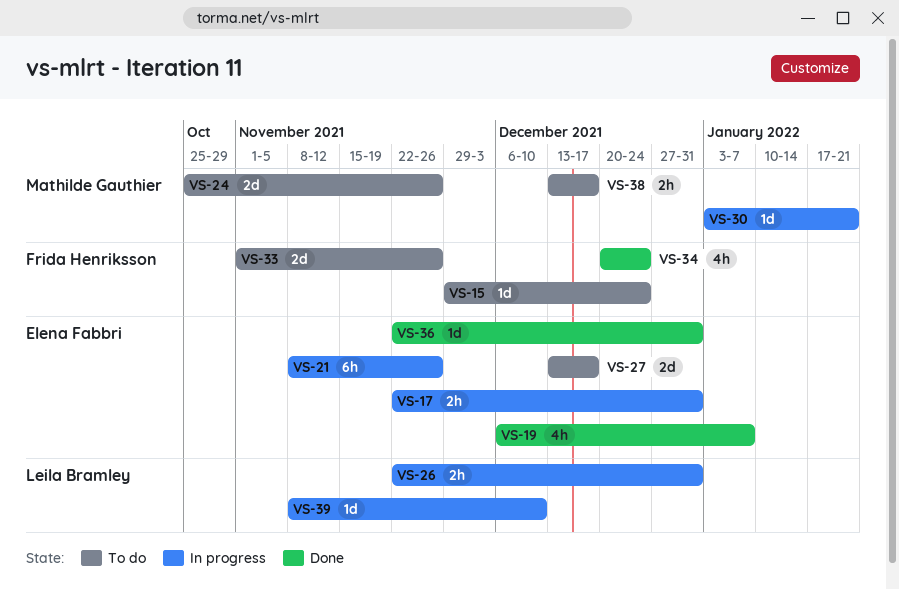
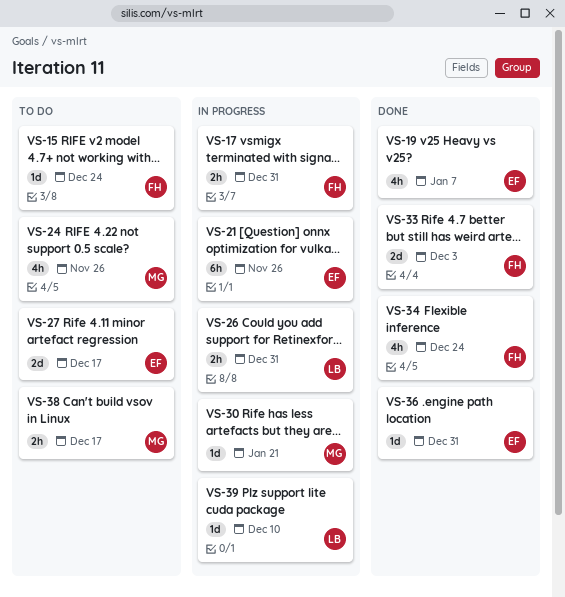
VS-17, owner: Elena Fabbri -> Frida Henriksson
VS-24, estimate: 2d -> 4h
VS-33, status: To do -> Done
VS-33, due: Nov 26 -> Dec 3

